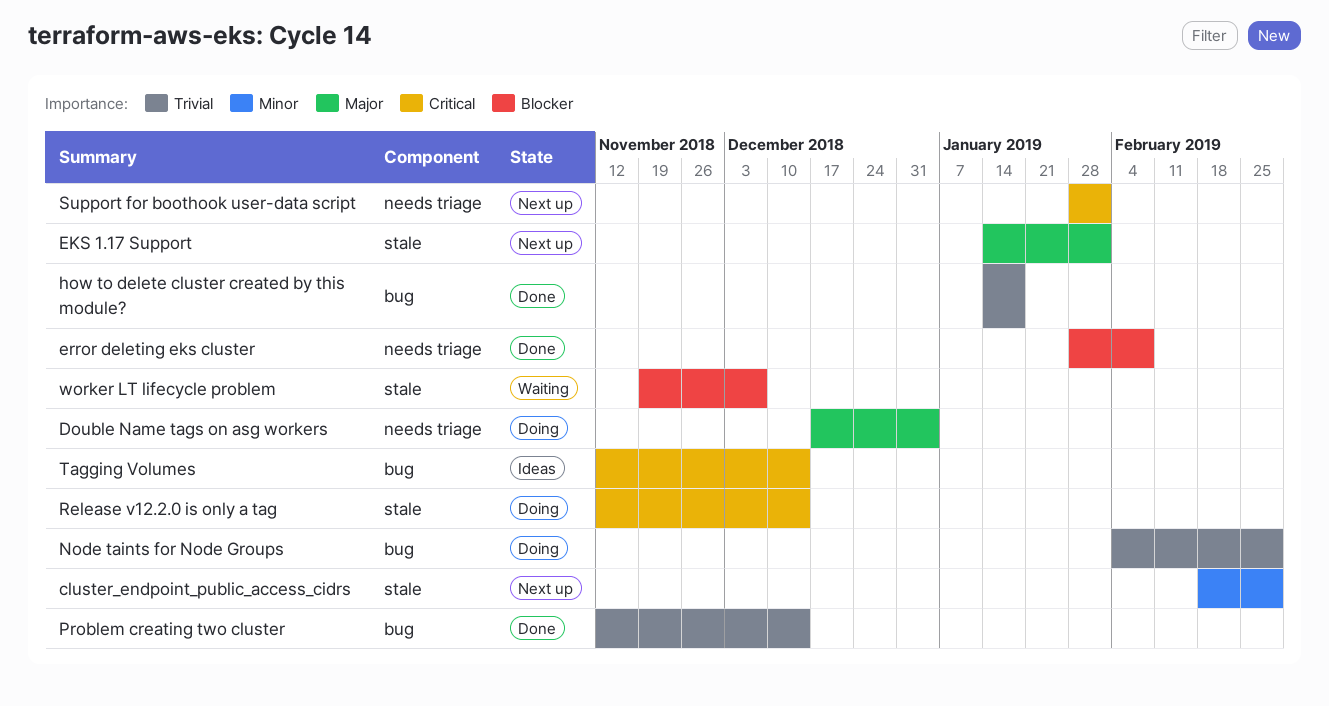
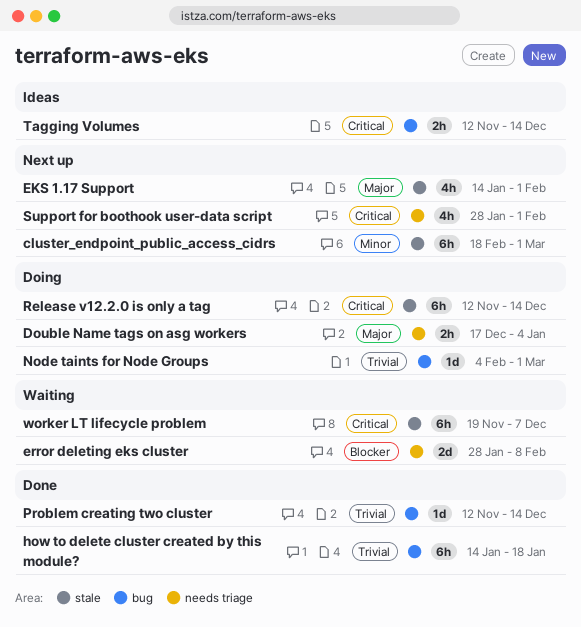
error deleting eks cluster, status: Done -> Waiting
worker LT lifecycle problem, priority: Blocker -> Critical

